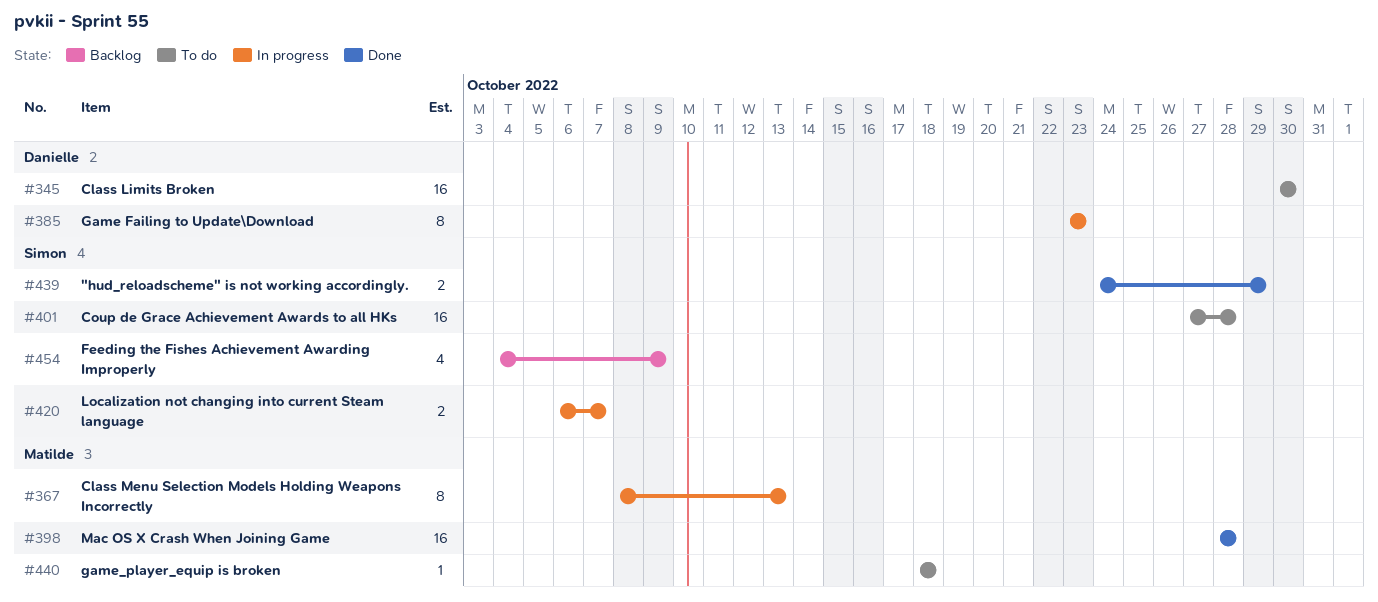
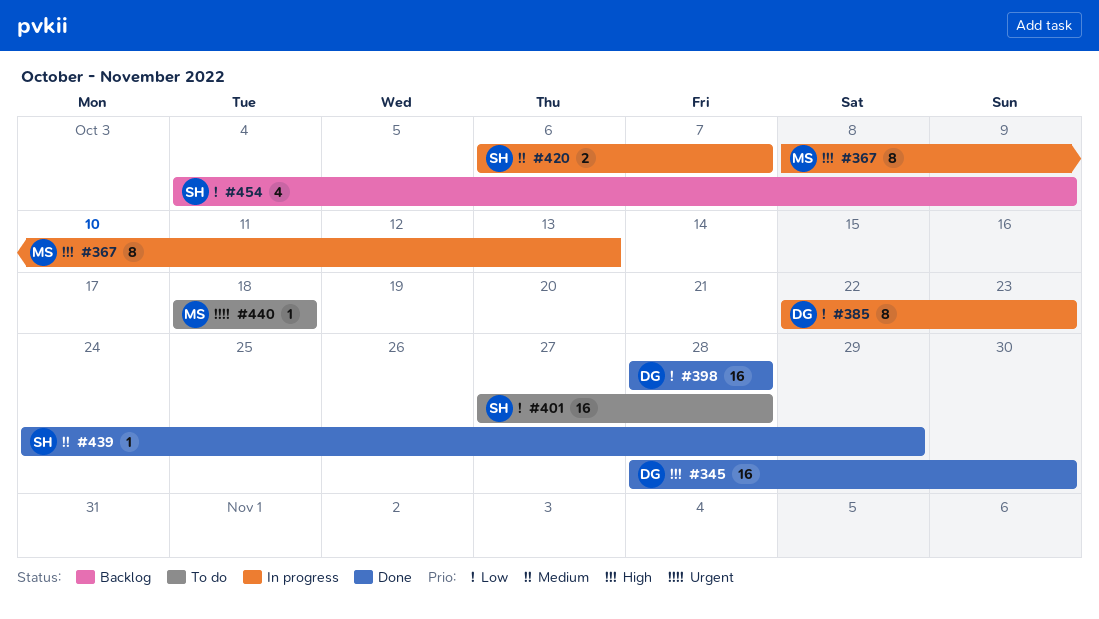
#345, status: To do -> Done
#345, start: Oct 30 -> Oct 28
#385, start: Oct 23 -> Oct 22
#398, owner: Matilde -> Danielle
#439, estimate: 2 -> 1

